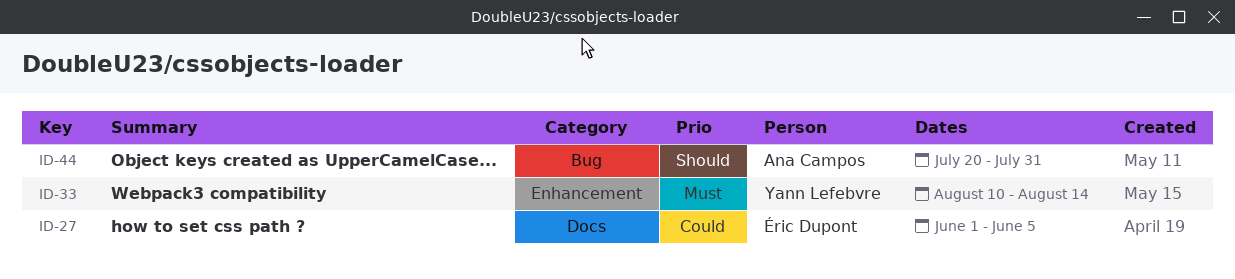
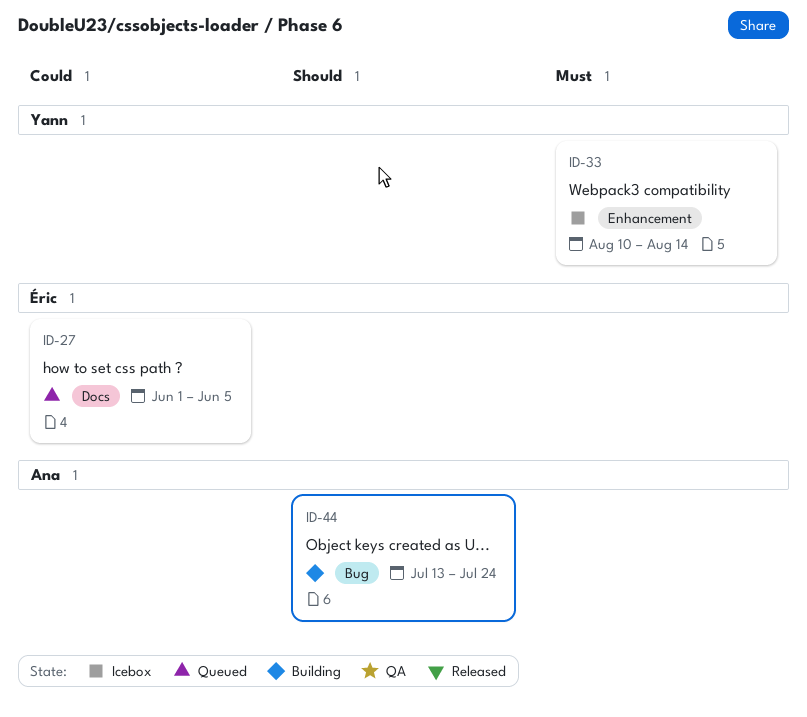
ID-44, start: Jul 20 -> Jul 13
ID-44, due: Jul 31 -> Jul 24

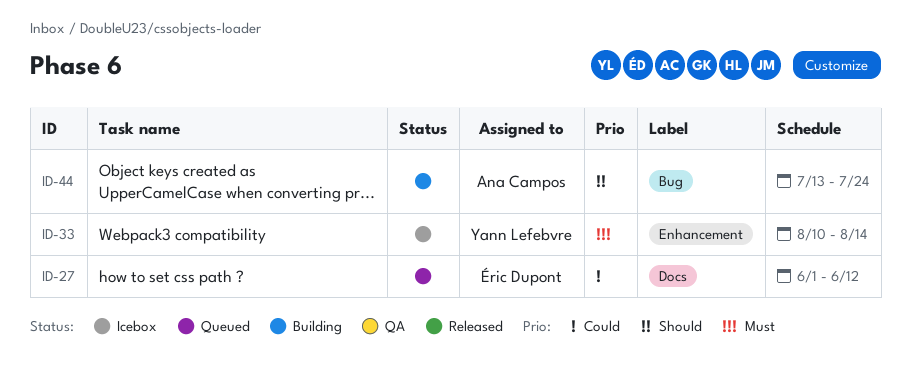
ID-27, due: Jun 5 -> Jun 12

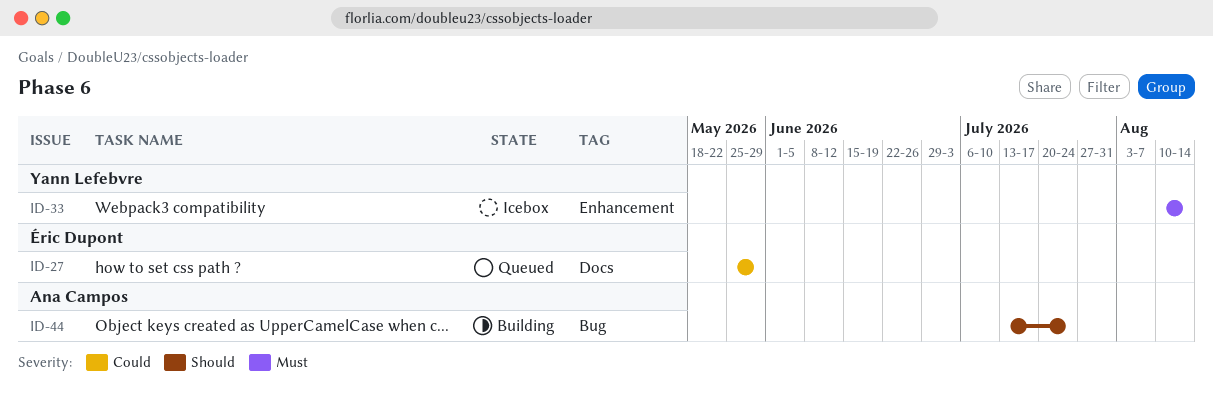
ID-27, start: Jun 1 -> May 25
ID-27, due: Jun 12 -> May 29

